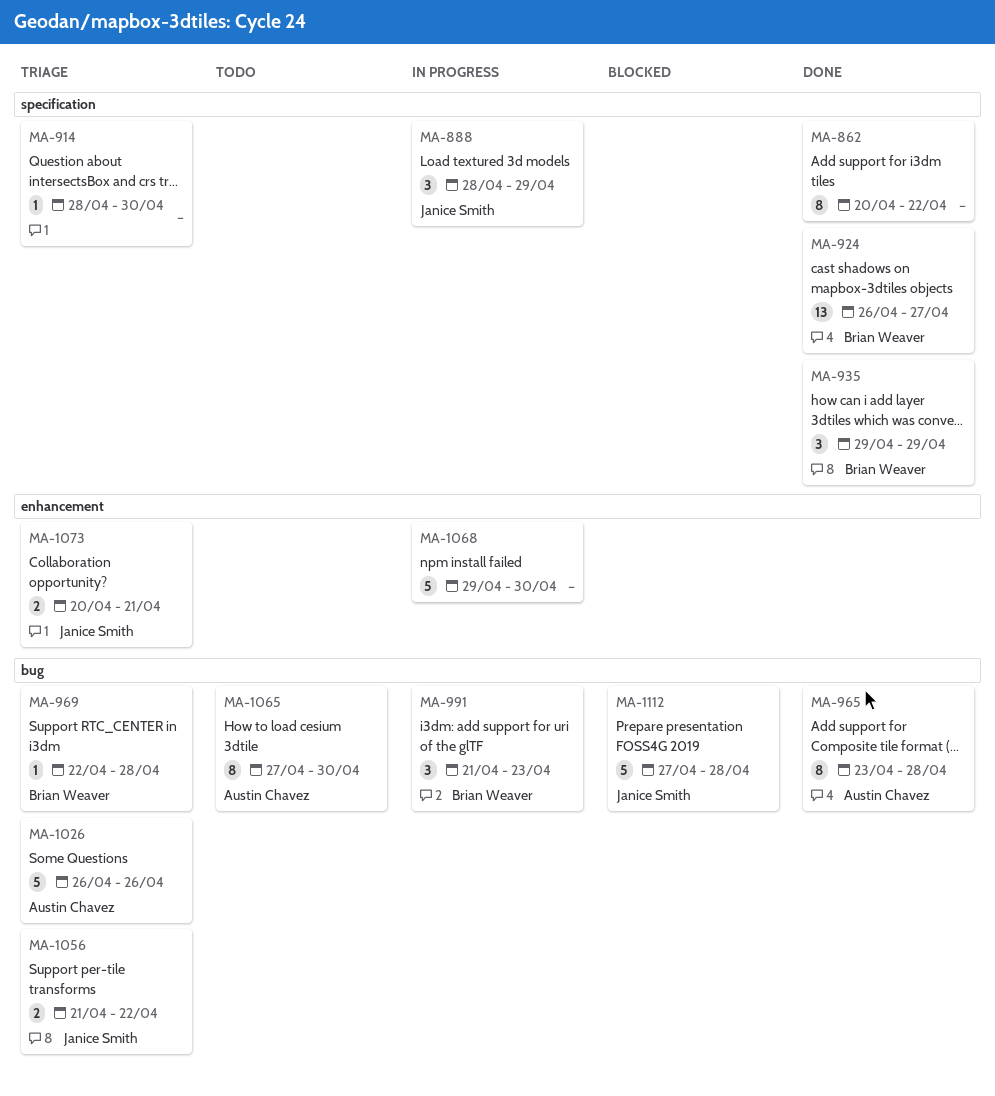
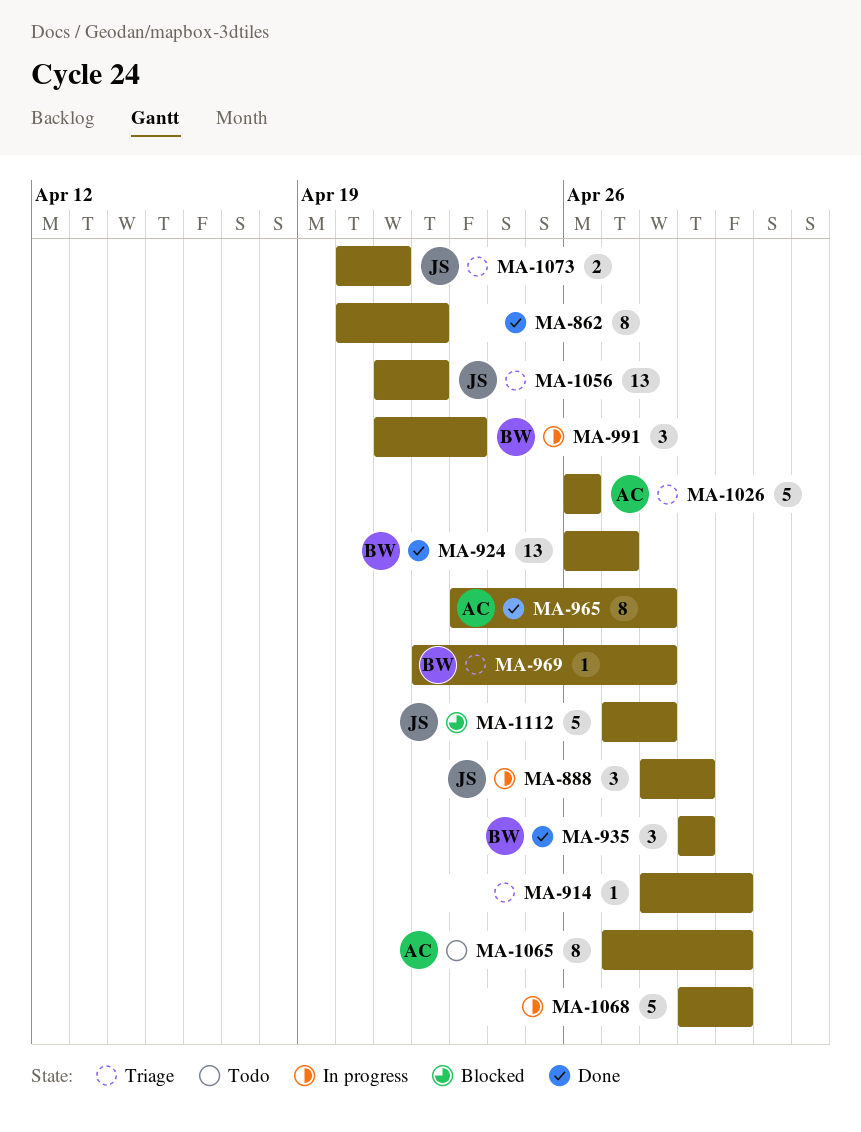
MA-1056, estimate: 2 -> 13

